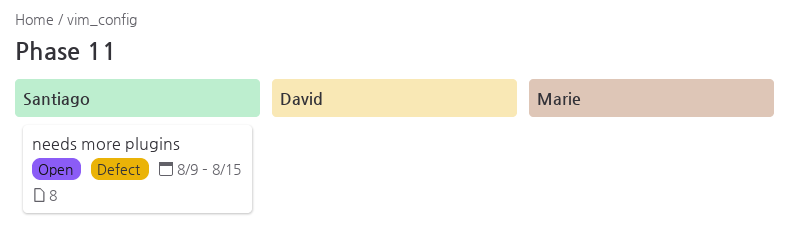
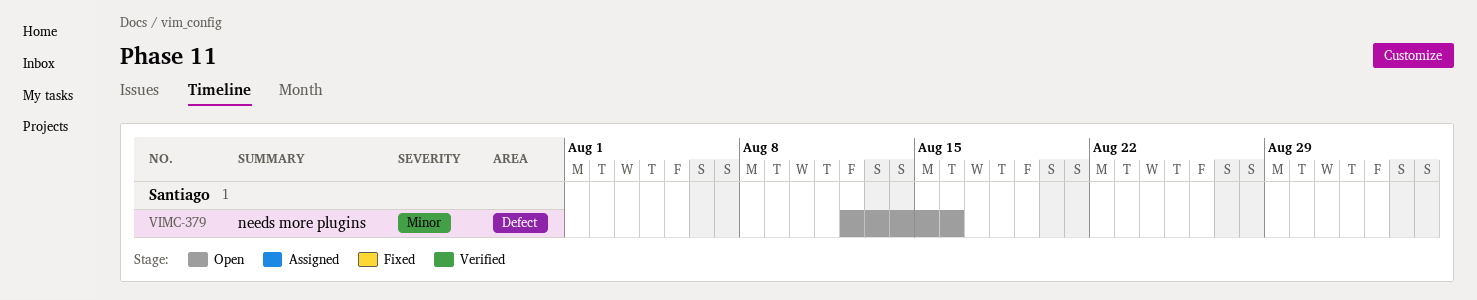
needs more plugins, start: Aug 9 -> Aug 12
needs more plugins, due: Aug 15 -> Aug 16

